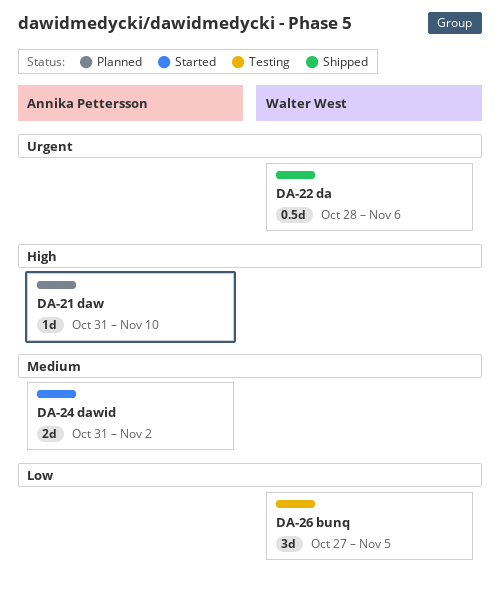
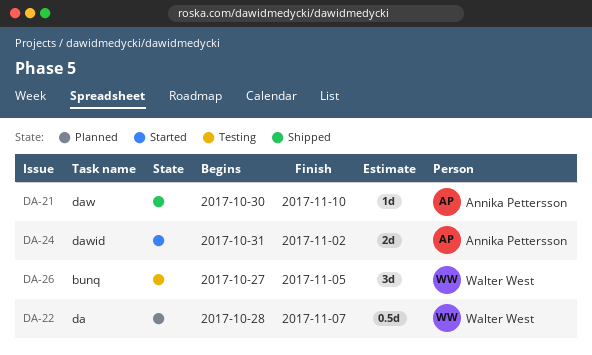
DA-21, status: Planned -> Shipped
DA-21, start: Oct 31 -> Oct 30
DA-22, status: Shipped -> Planned
DA-22, due: Nov 6 -> Nov 7

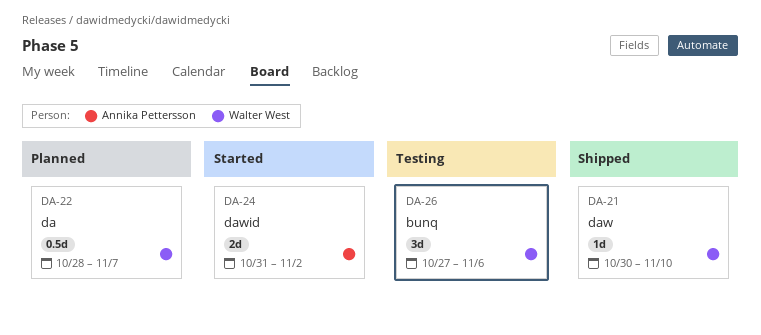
DA-21, owner: Annika Pettersson -> Walter West
DA-26, due: Nov 5 -> Nov 6

